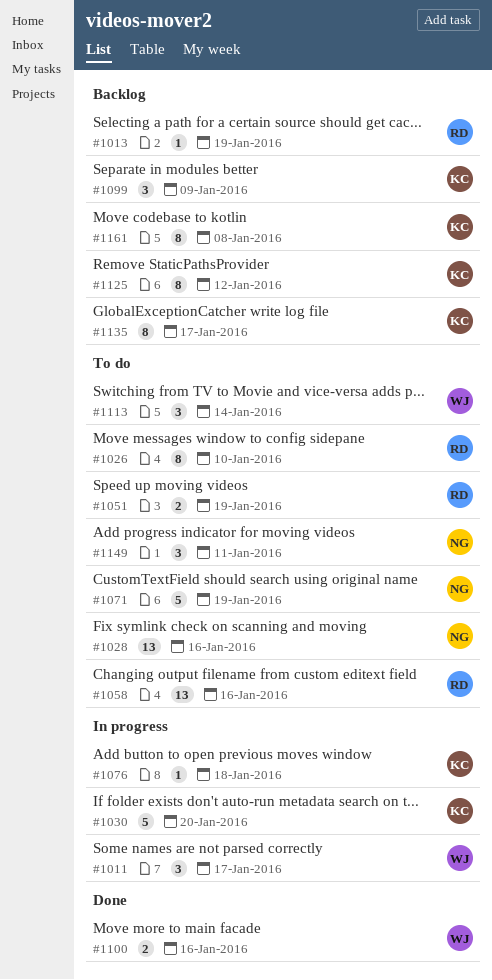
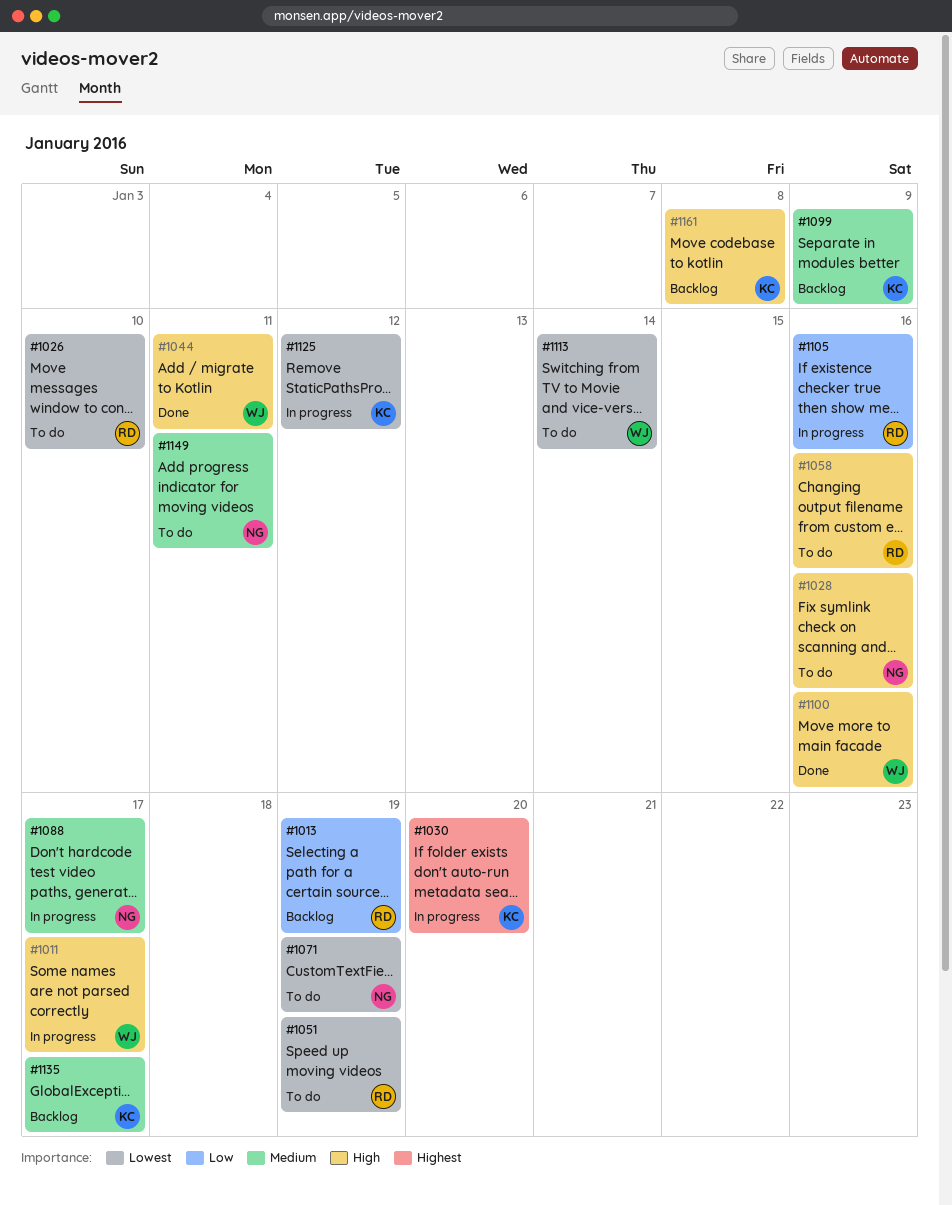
#1044: none -> present
#1076: present -> none
#1088: none -> present
#1105: none -> present
#1125, status: Backlog -> In progress

